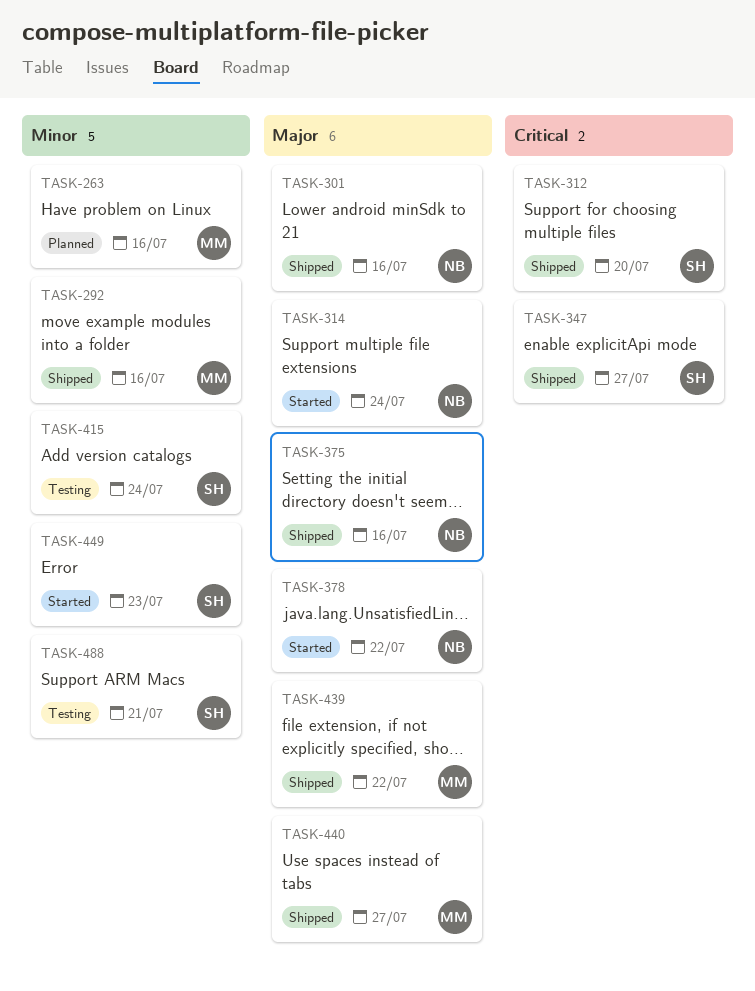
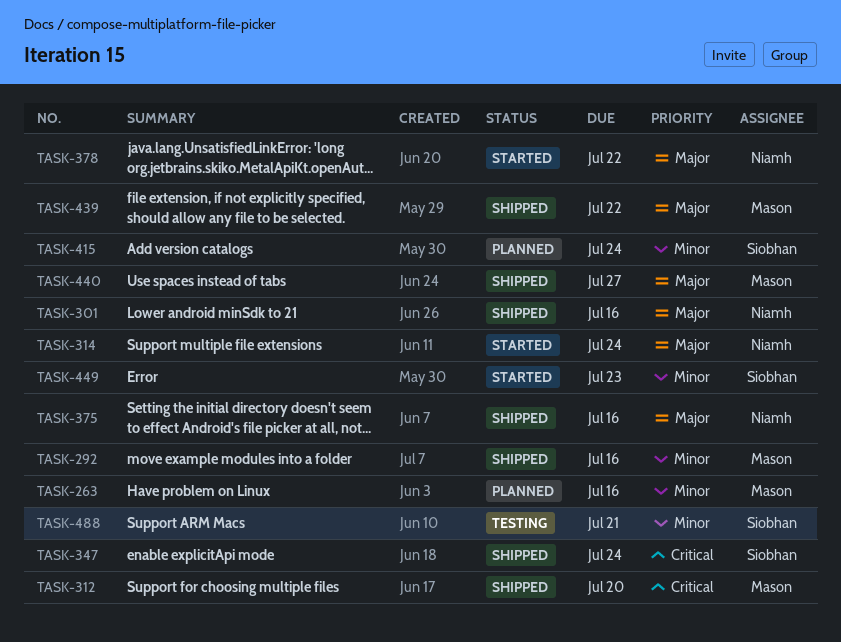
TASK-312, owner: Siobhan -> Mason
TASK-347, due: Jul 27 -> Jul 24
TASK-415, status: Testing -> Planned

